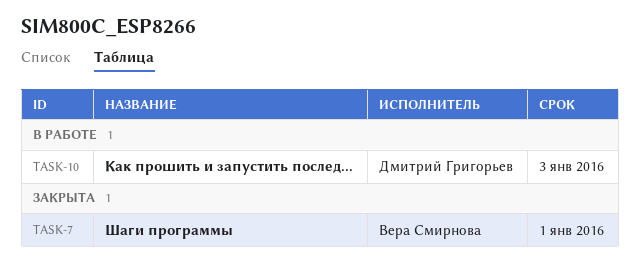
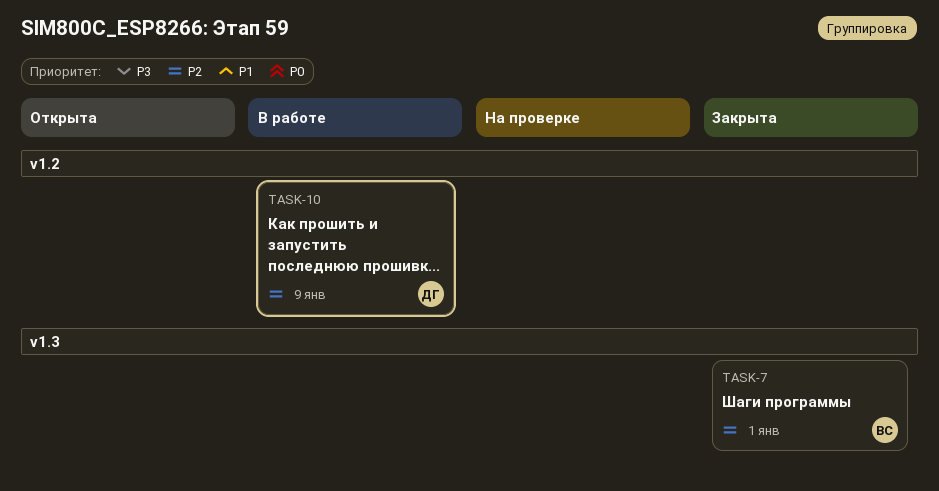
TASK-10, due: Jan 3 -> Jan 9

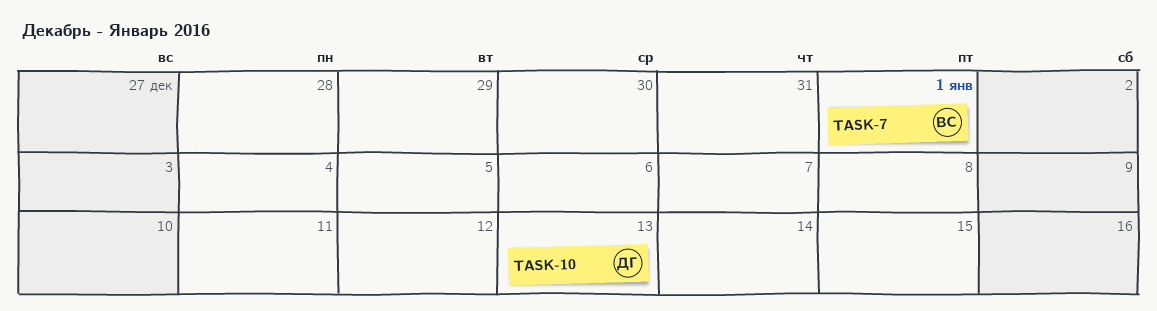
TASK-10, due: Jan 9 -> Jan 13

